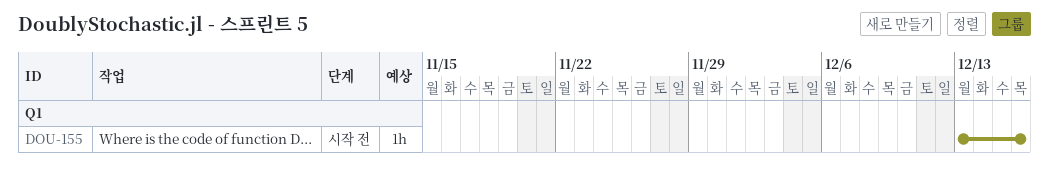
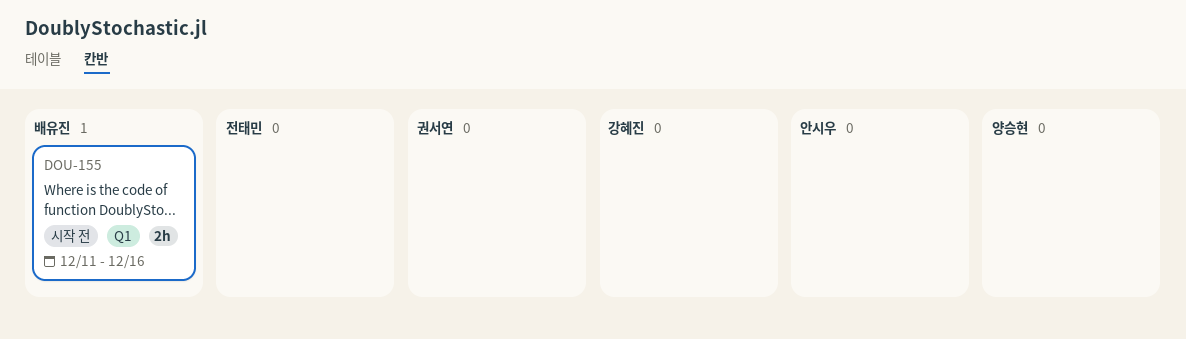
DOU-155, estimate: 1h -> 2h
DOU-155, start: Dec 13 -> Dec 11

